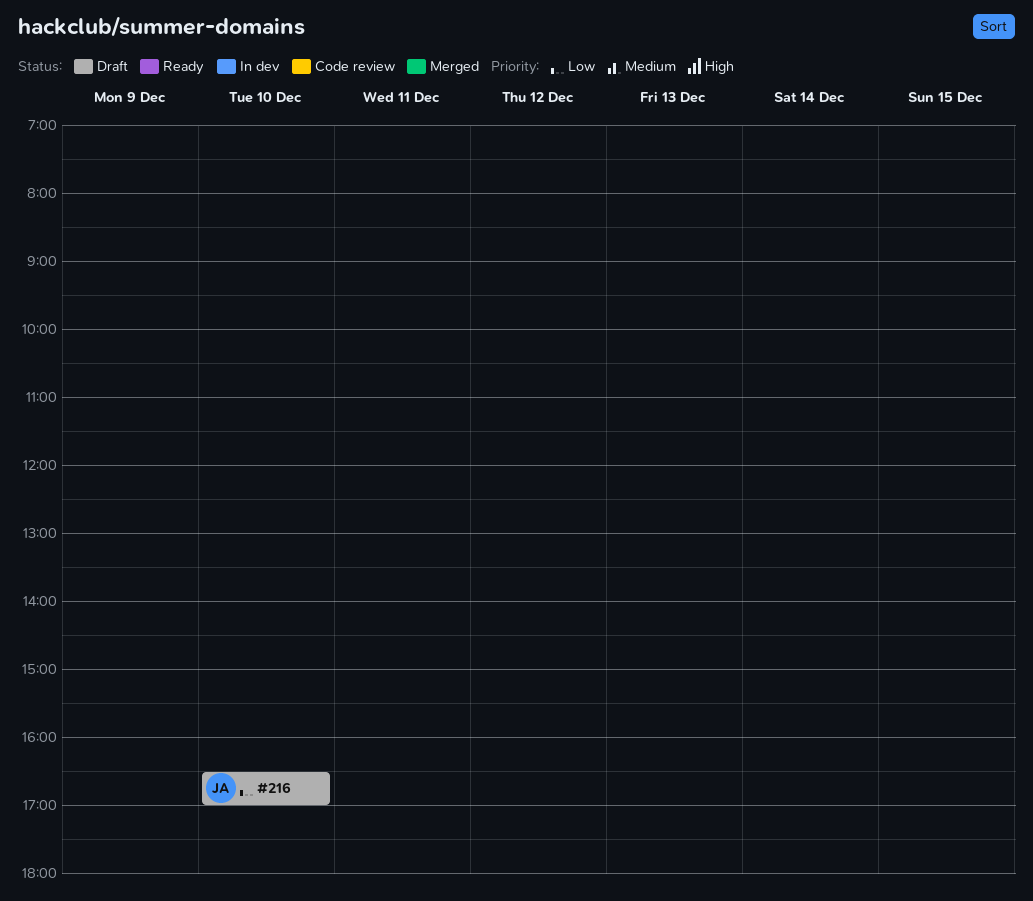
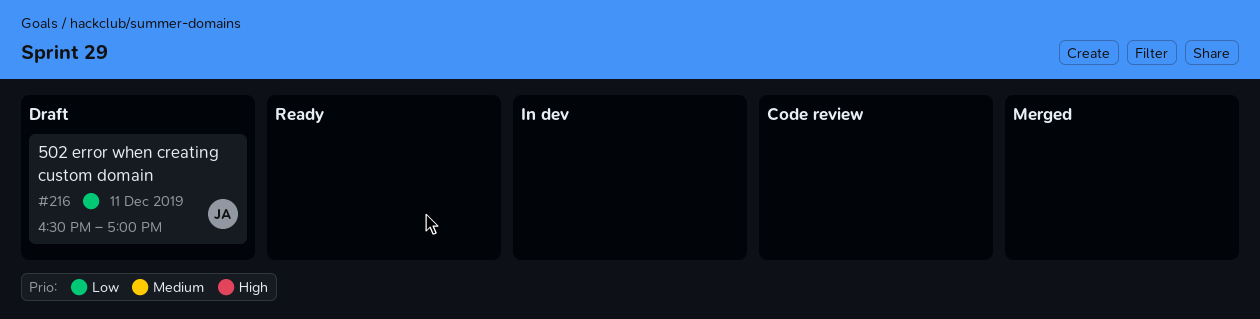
#216, day: Dec 10 -> Dec 11

